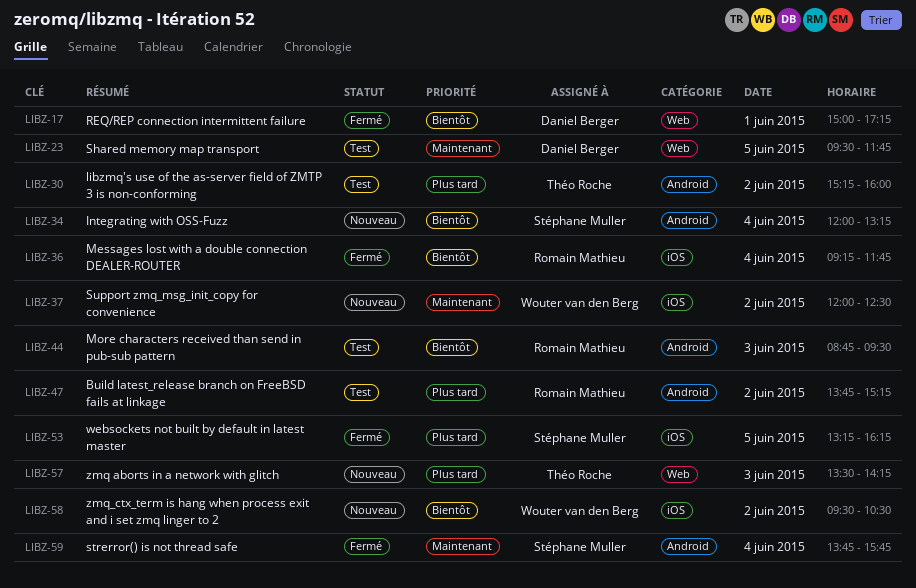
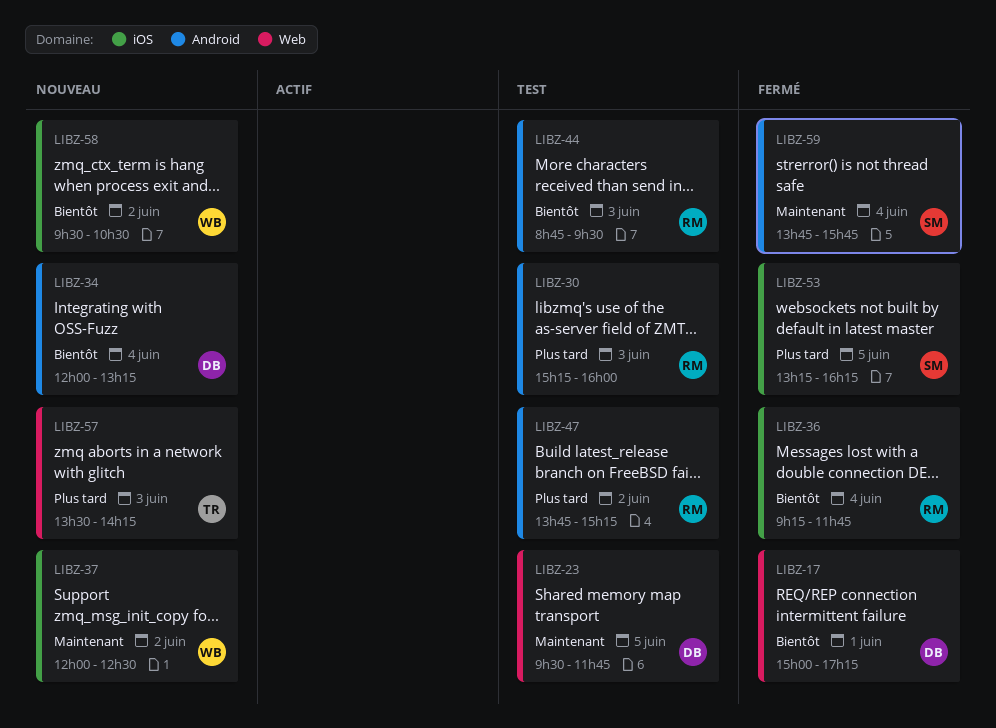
LIBZ-30, owner: Théo Roche -> Romain Mathieu
LIBZ-30, day: Jun 2 -> Jun 3
LIBZ-34, owner: Stéphane Muller -> Daniel Berger

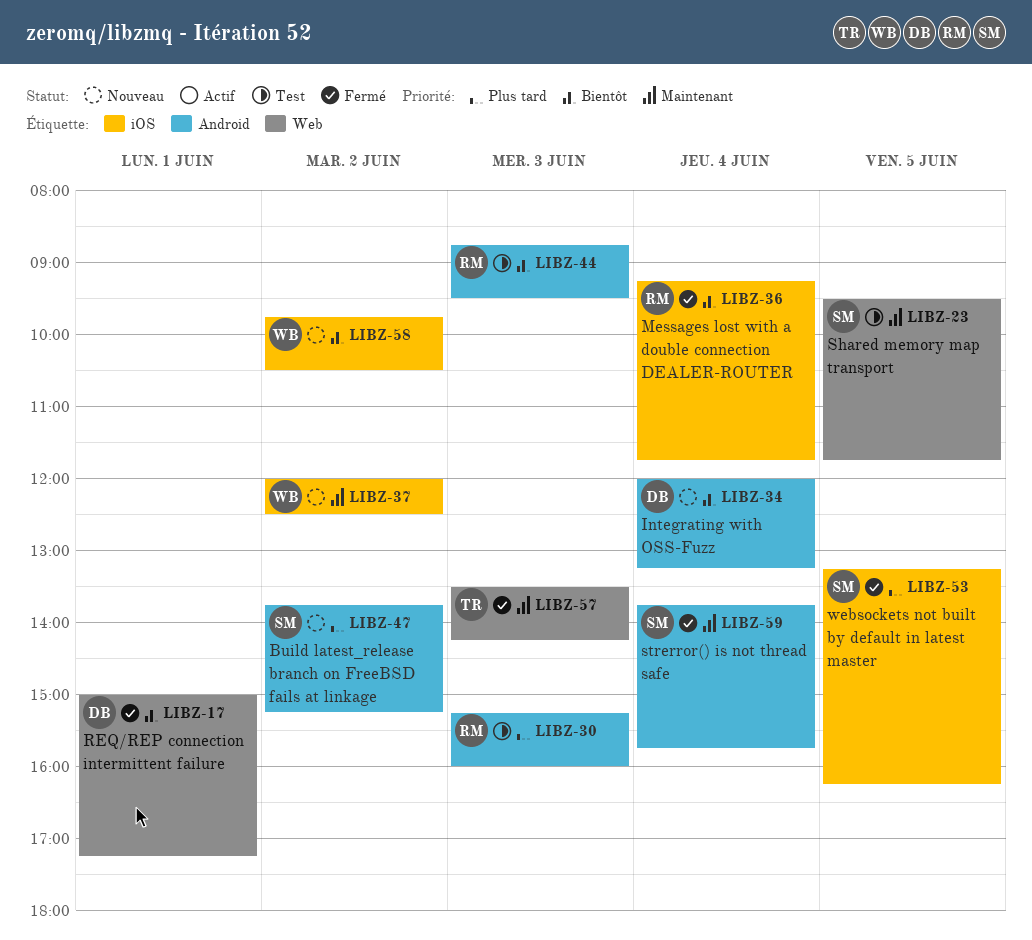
LIBZ-23, owner: DB -> SM
LIBZ-47, status: Test -> Nouveau
LIBZ-47, owner: RM -> SM
LIBZ-57, status: Nouveau -> Fermé
LIBZ-57, priority: Plus tard -> Maintenant
LIBZ-58, begins: 09:30 -> 09:45

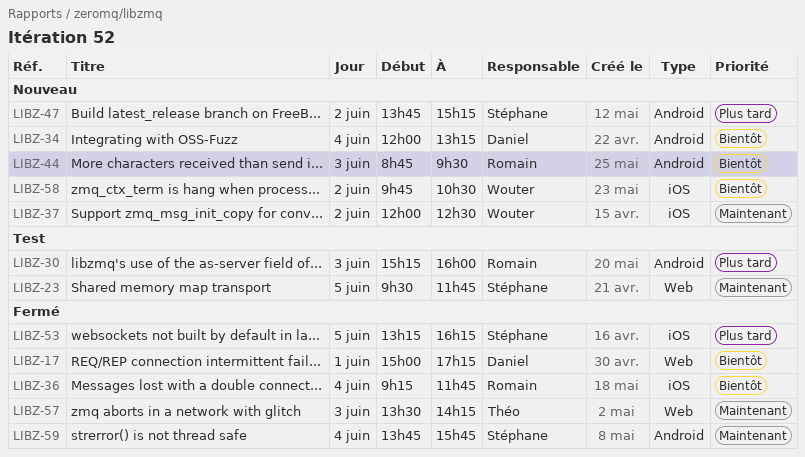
LIBZ-44, status: Test -> Nouveau

